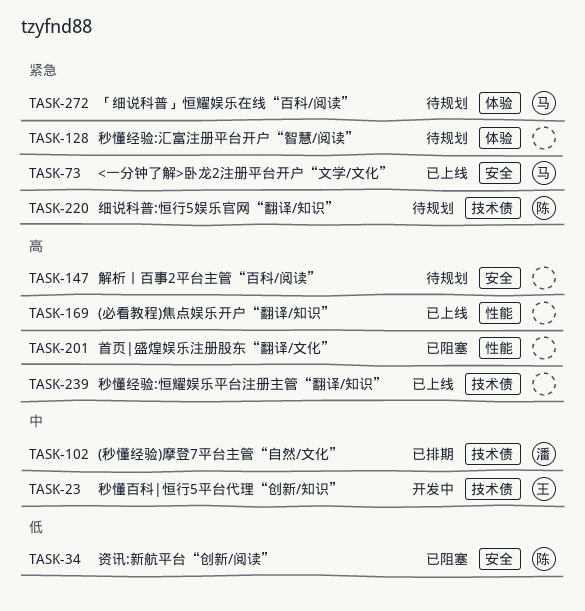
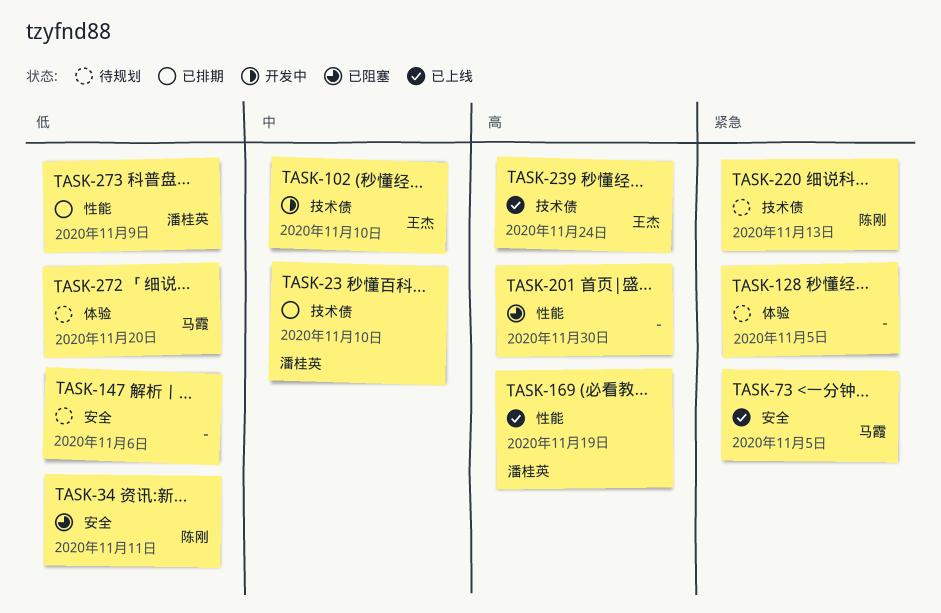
TASK-23, status: 开发中 -> 已排期
TASK-23, owner: 王杰 -> 潘桂英
TASK-102, status: 已排期 -> 开发中
TASK-102, owner: 潘桂英 -> 王杰
TASK-147, priority: 高 -> 低
TASK-169, owner: none -> 潘桂英
TASK-239, owner: none -> 王杰
TASK-272, priority: 紧急 -> 低
TASK-273: none -> present

